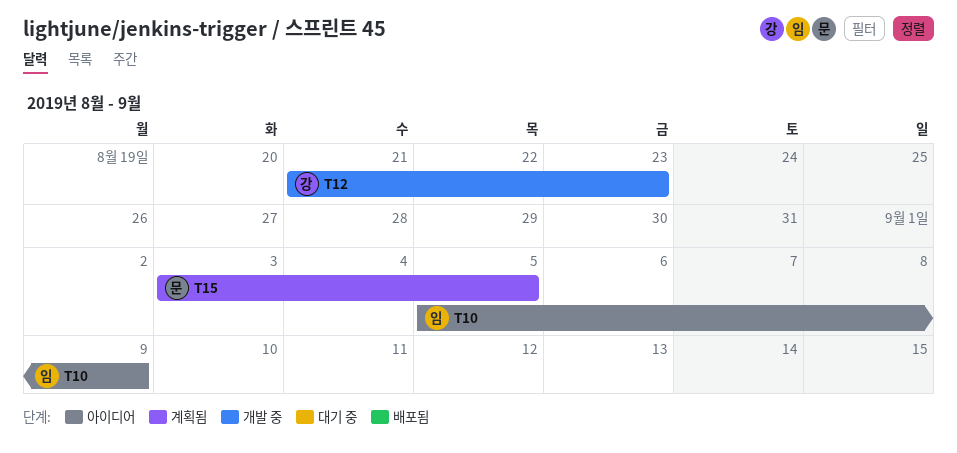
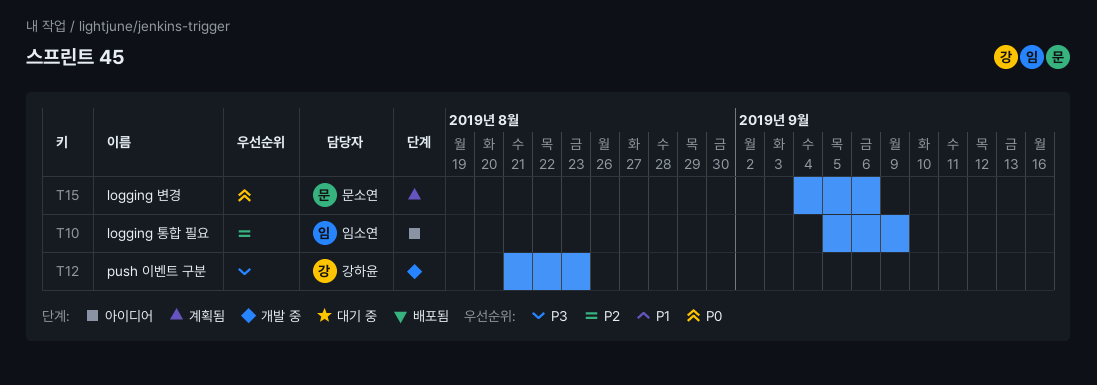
T15, start: Sep 3 -> Sep 4
T15, due: Sep 5 -> Sep 6

